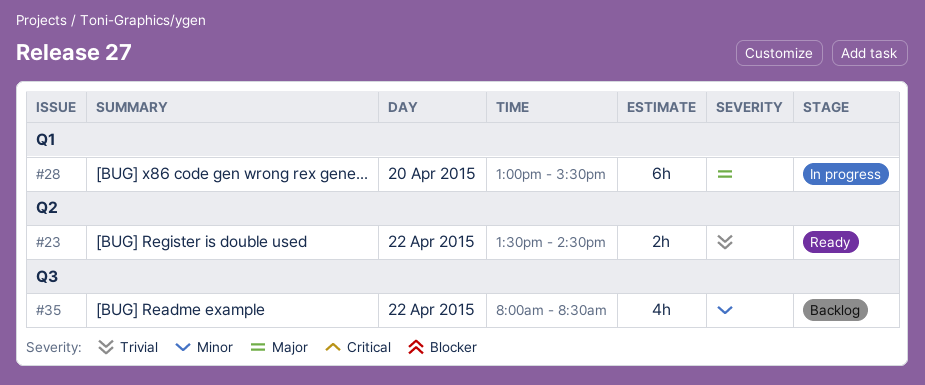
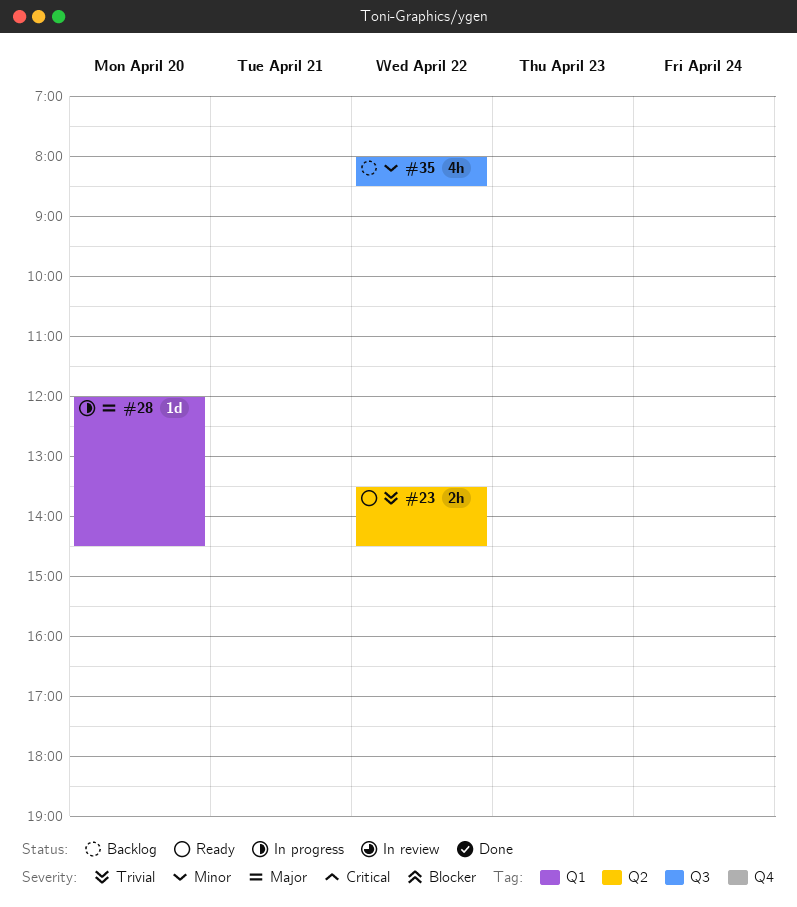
#28, estimate: 6h -> 1d
#28, begins: 13:00 -> 12:00
#28, ends: 15:30 -> 14:30

